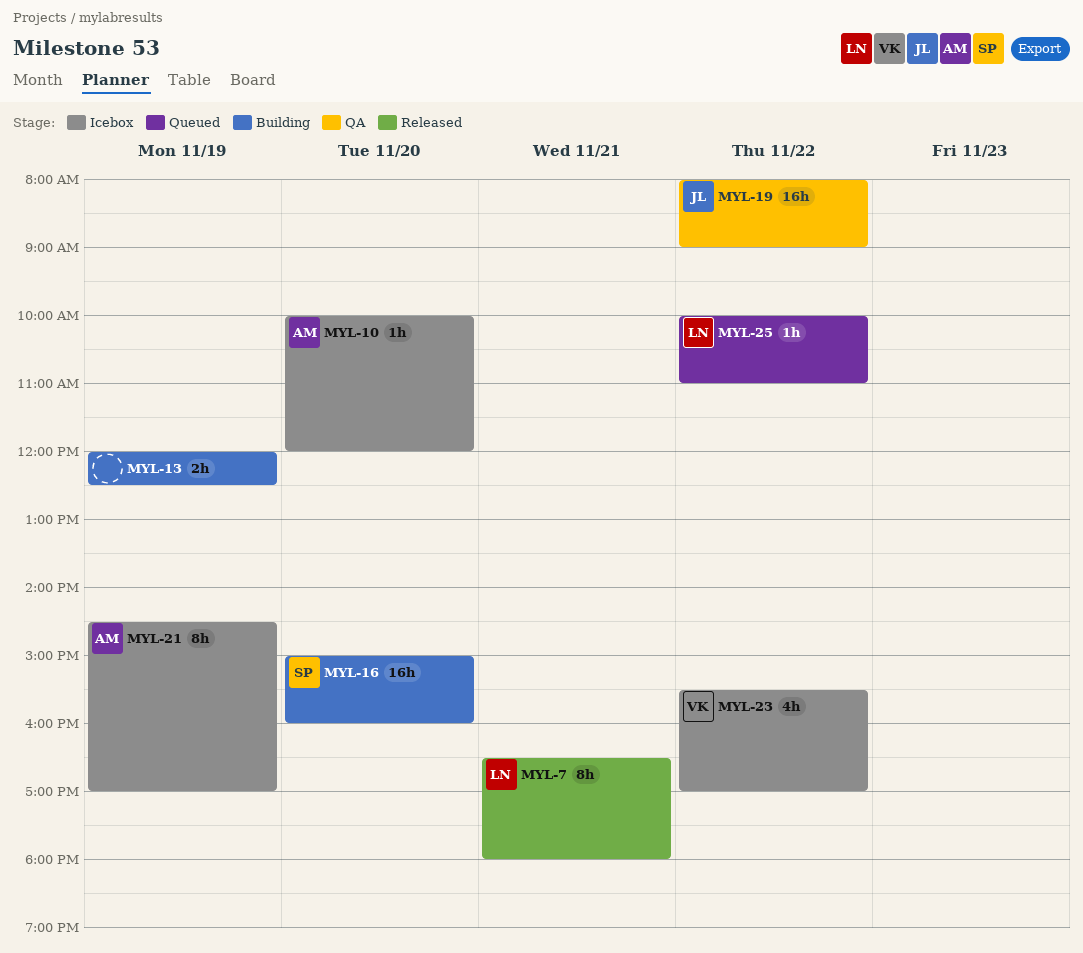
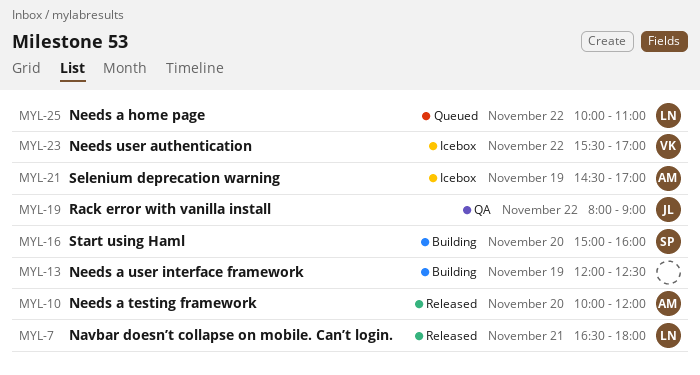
MYL-10, status: Icebox -> Released

